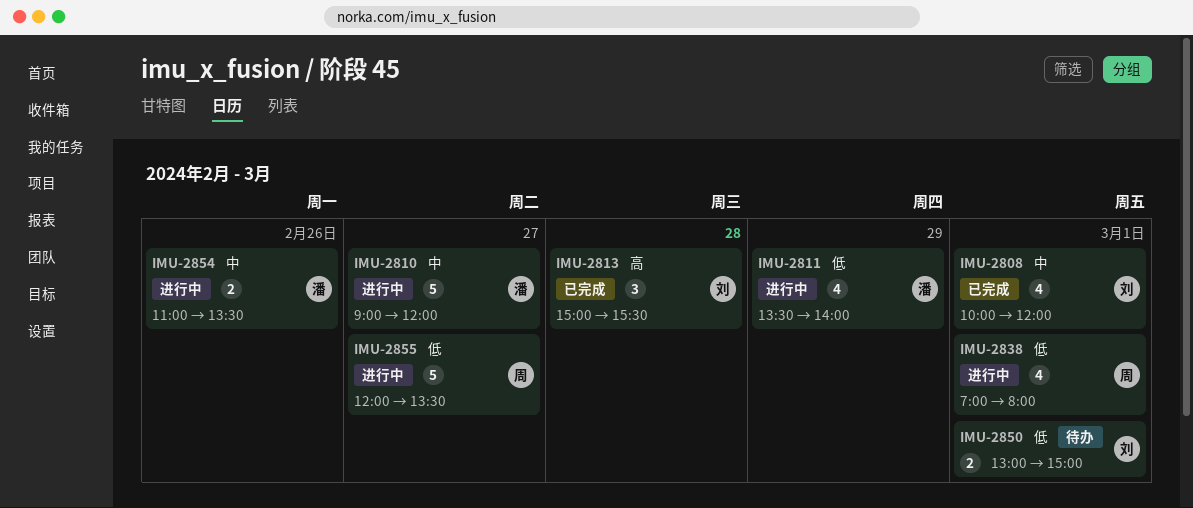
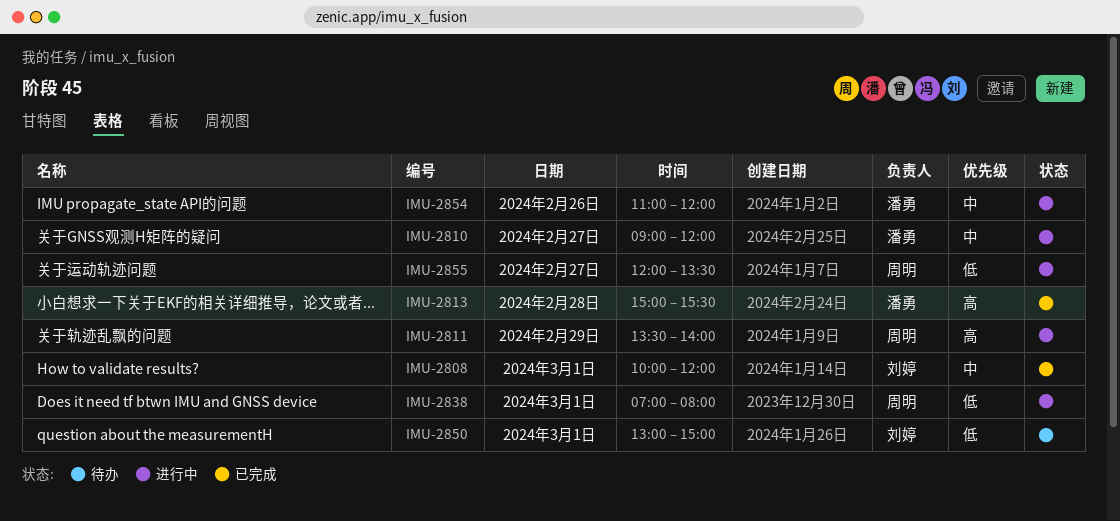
IMU-2811, owner: 潘勇 -> 周明
IMU-2811, priority: 低 -> 高
IMU-2813, owner: 刘婷 -> 潘勇
IMU-2854, ends: 13:30 -> 12:00

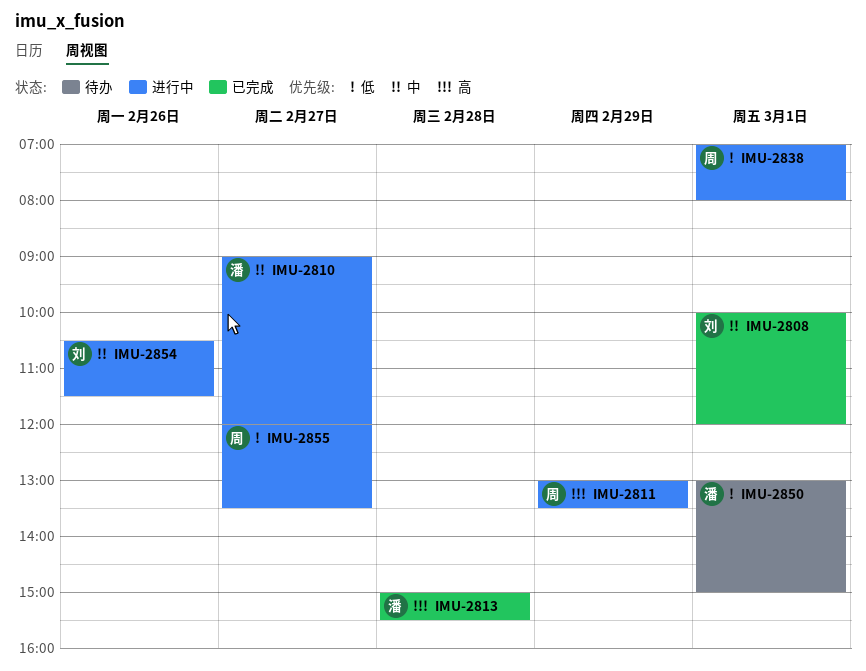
IMU-2811, begins: 13:30 -> 13:00
IMU-2811, ends: 14:00 -> 13:30
IMU-2850, owner: 刘婷 -> 潘勇
IMU-2854, owner: 潘勇 -> 刘婷
IMU-2854, begins: 11:00 -> 10:30
IMU-2854, ends: 12:00 -> 11:30

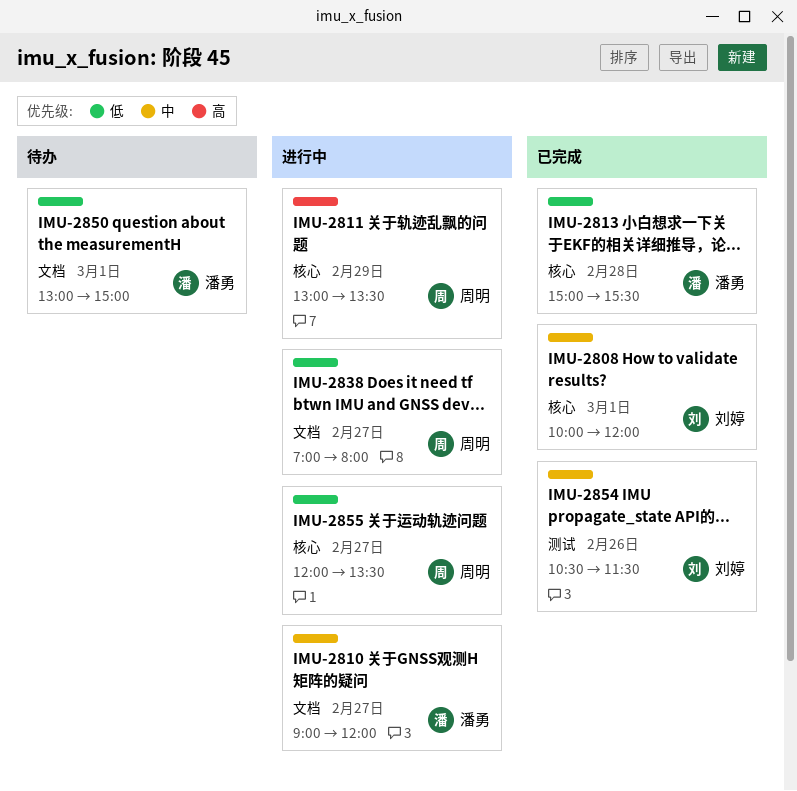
IMU-2813, priority: 高 -> 低
IMU-2838, day: Mar 1 -> Feb 27
IMU-2854, status: 进行中 -> 已完成

